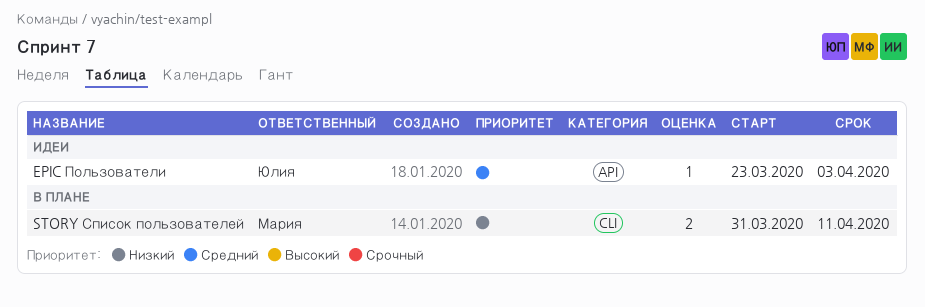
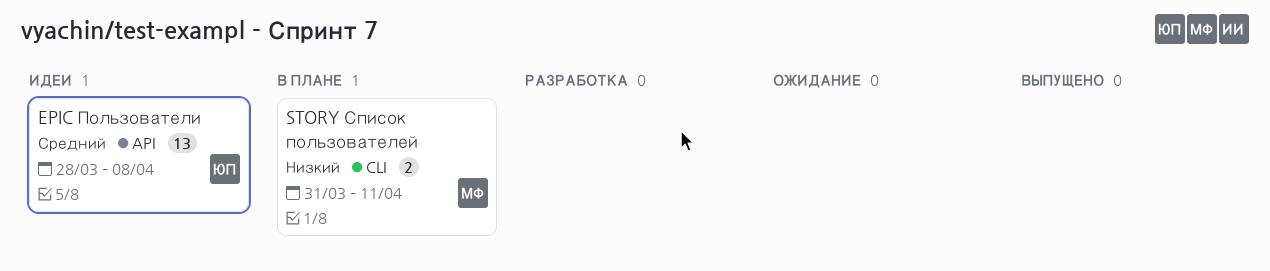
EPIC Пользователи, estimate: 1 -> 13
EPIC Пользователи, start: Mar 23 -> Mar 28
EPIC Пользователи, due: Apr 3 -> Apr 8

